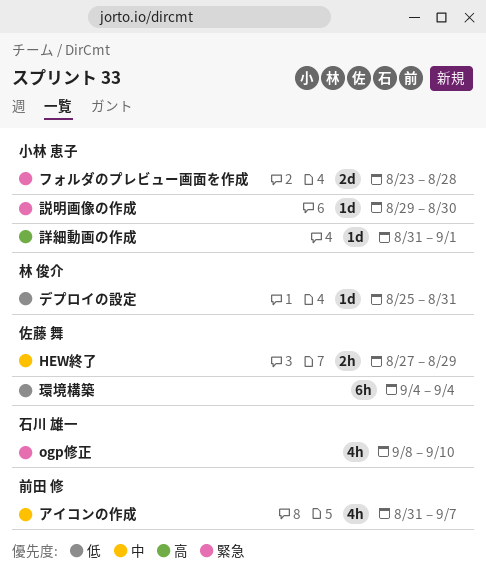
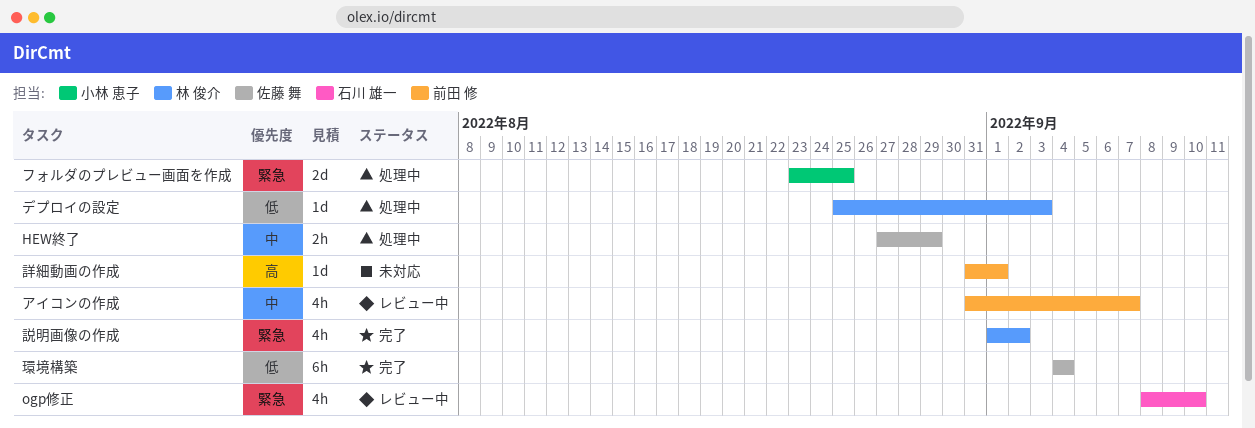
デプロイの設定, due: Aug 31 -> Sep 3
フォルダのプレビュー画面を作成, due: Aug 28 -> Aug 25
詳細動画の作成, owner: 小林 恵子 -> 前田 修
説明画像の作成, owner: 小林 恵子 -> 林 俊介
説明画像の作成, estimate: 1d -> 4h
説明画像の作成, start: Aug 29 -> Sep 1
説明画像の作成, due: Aug 30 -> Sep 2

